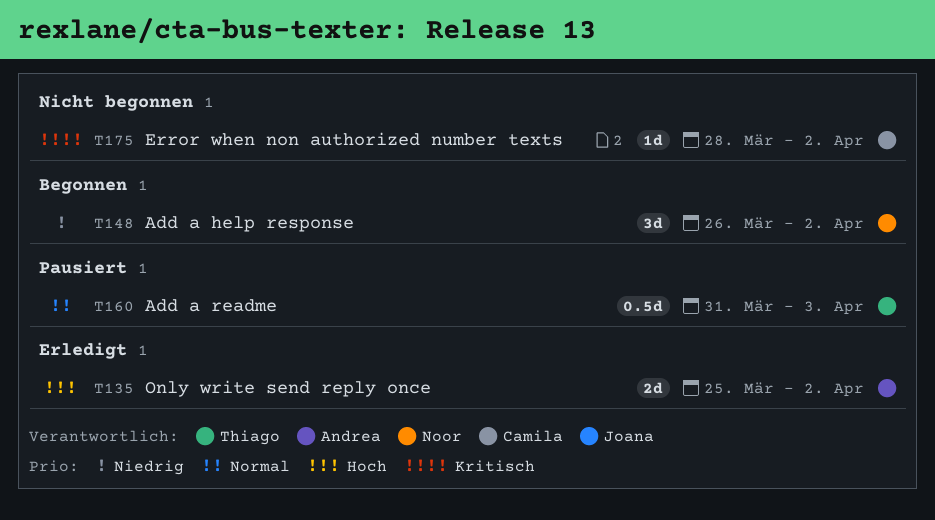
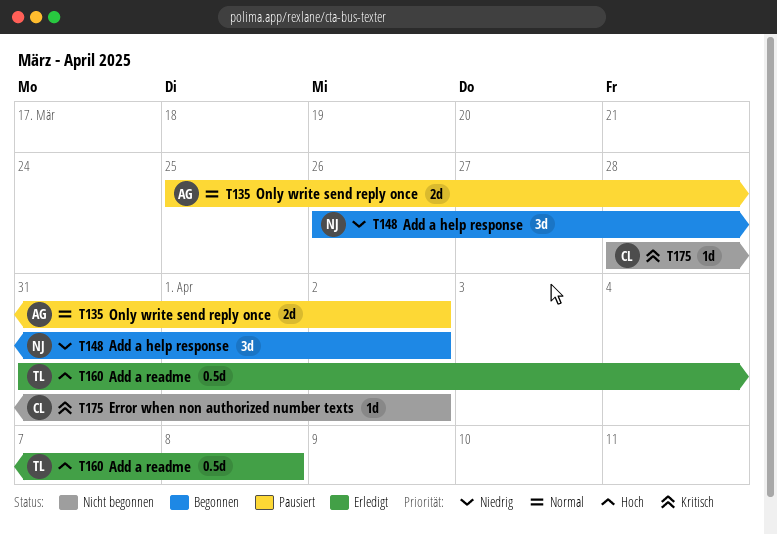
T135, status: Erledigt -> Pausiert
T135, priority: Hoch -> Normal
T160, status: Pausiert -> Erledigt
T160, priority: Normal -> Hoch
T160, due: Apr 3 -> Apr 8

